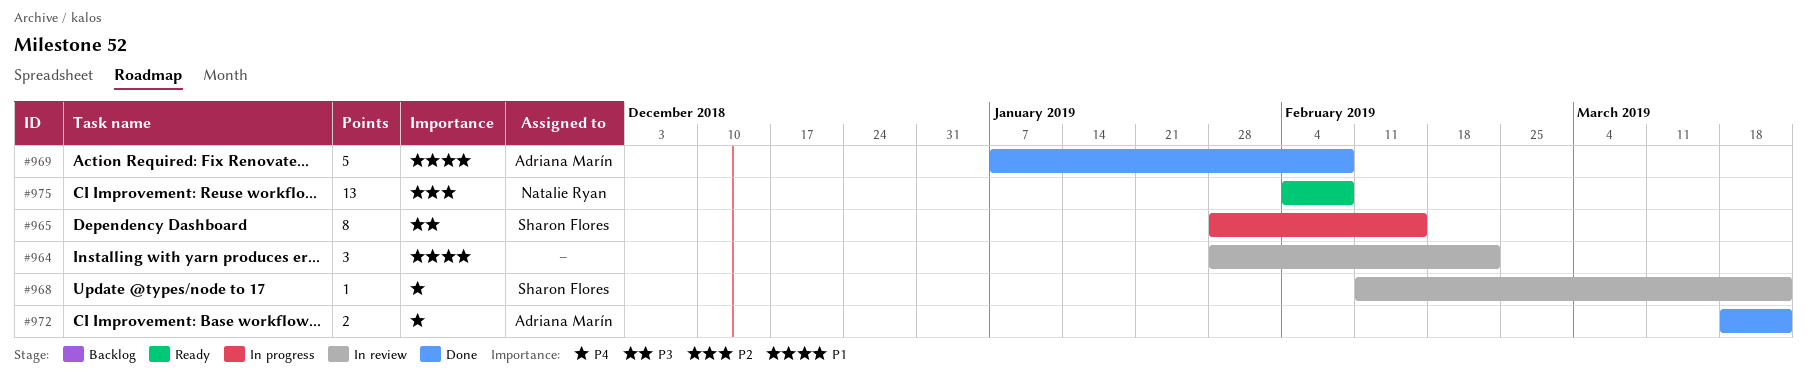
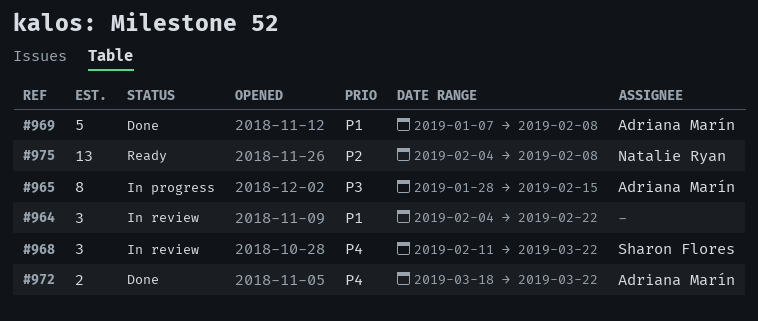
#964, start: Jan 28 -> Feb 4
#965, owner: Sharon Flores -> Adriana Marín
#968, estimate: 1 -> 3

